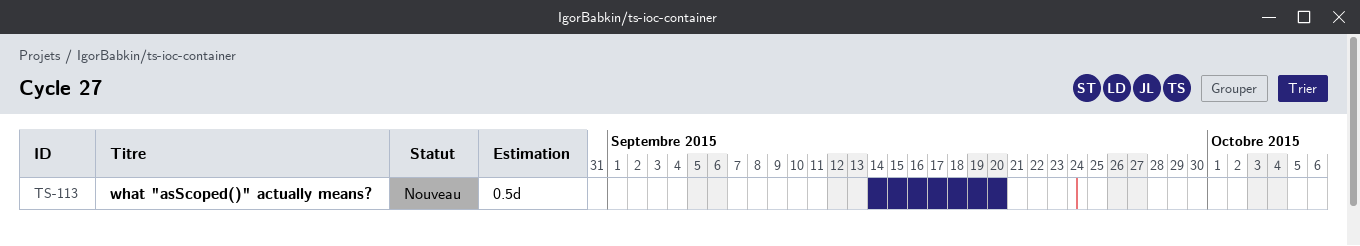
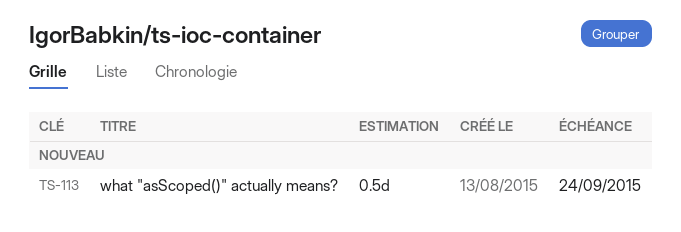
TS-113, due: Sep 20 -> Sep 24

